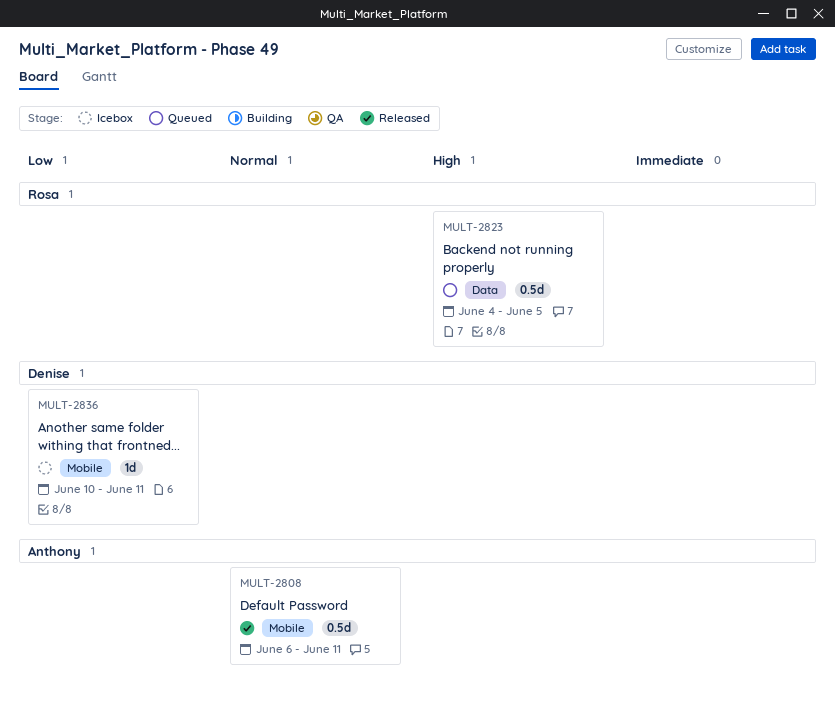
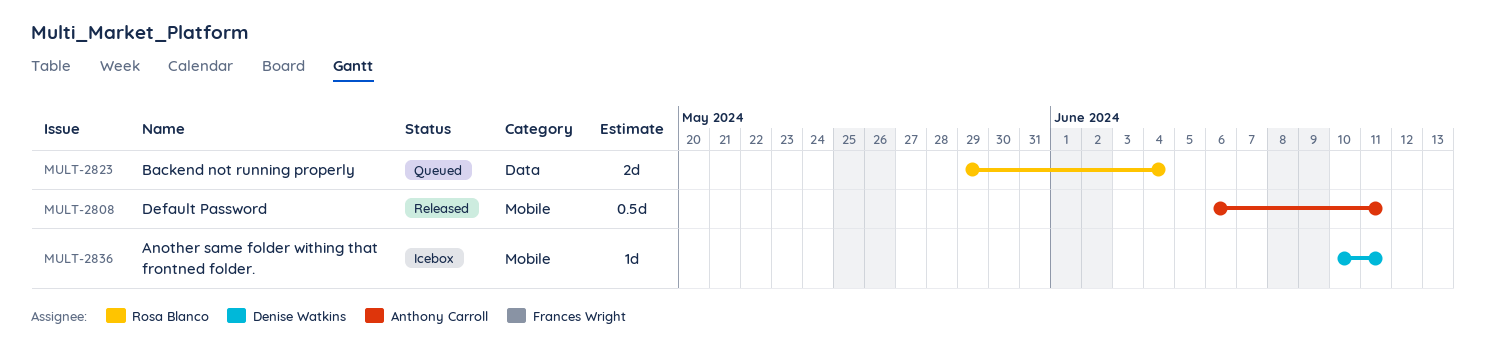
MULT-2823, estimate: 0.5d -> 2d
MULT-2823, start: Jun 4 -> May 29
MULT-2823, due: Jun 5 -> Jun 4

